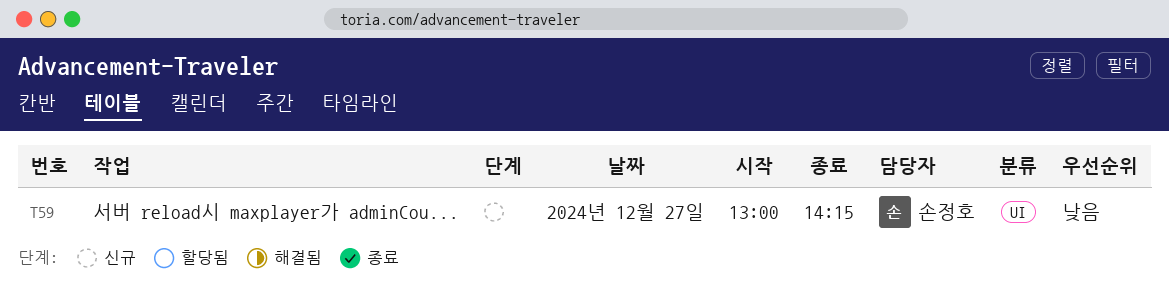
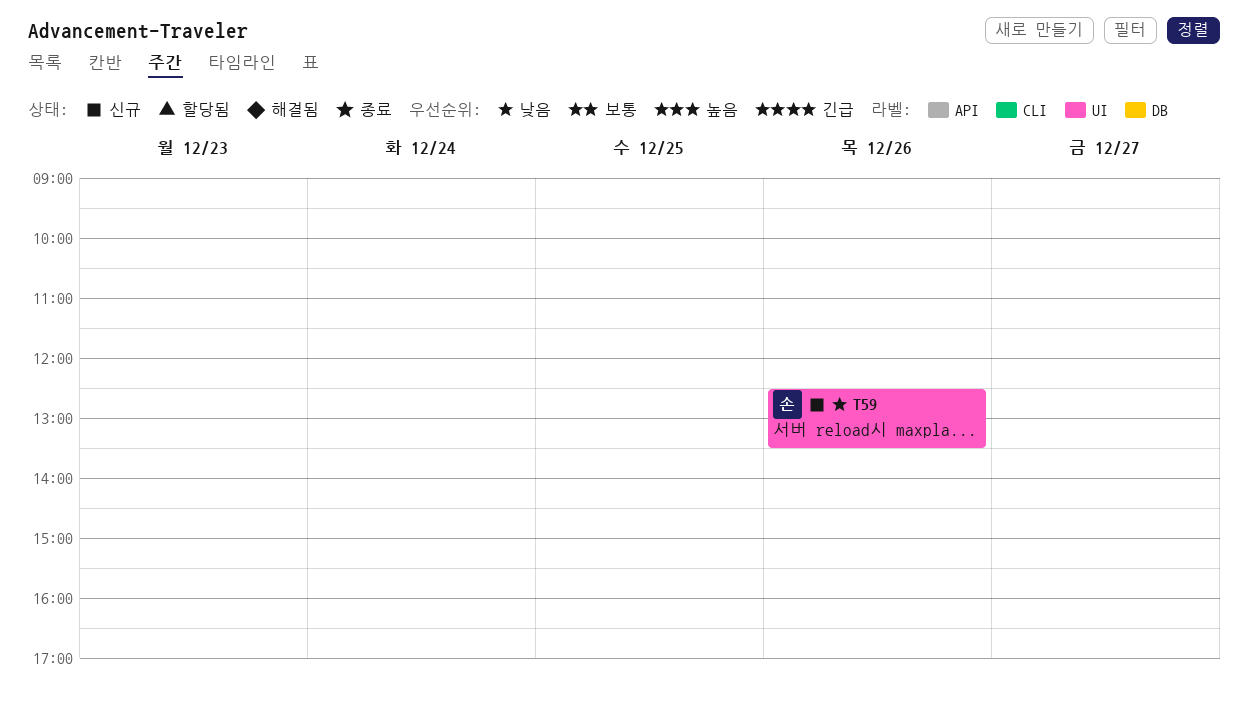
T59, day: Dec 27 -> Dec 26
T59, begins: 13:00 -> 12:30
T59, ends: 14:15 -> 13:30

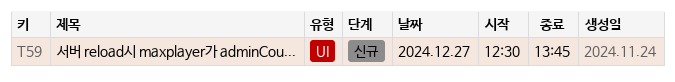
T59, day: Dec 26 -> Dec 27
T59, ends: 13:30 -> 13:45

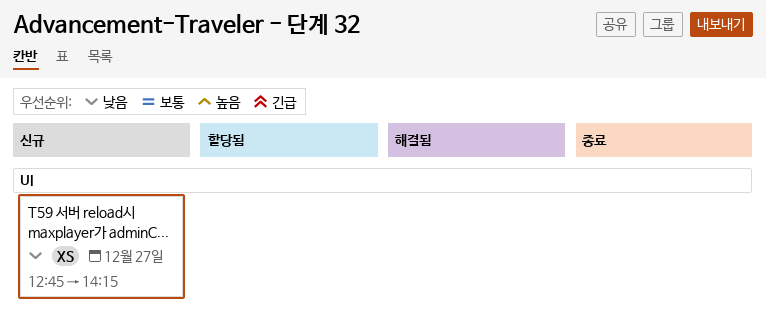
T59, begins: 12:30 -> 12:45
T59, ends: 13:45 -> 14:15

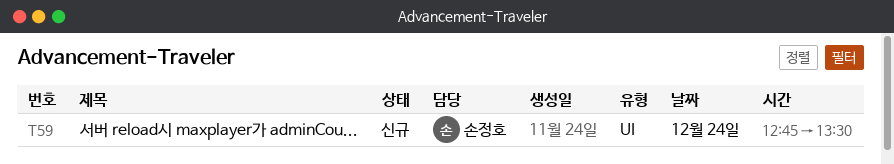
T59, day: Dec 27 -> Dec 24
T59, ends: 14:15 -> 13:30

